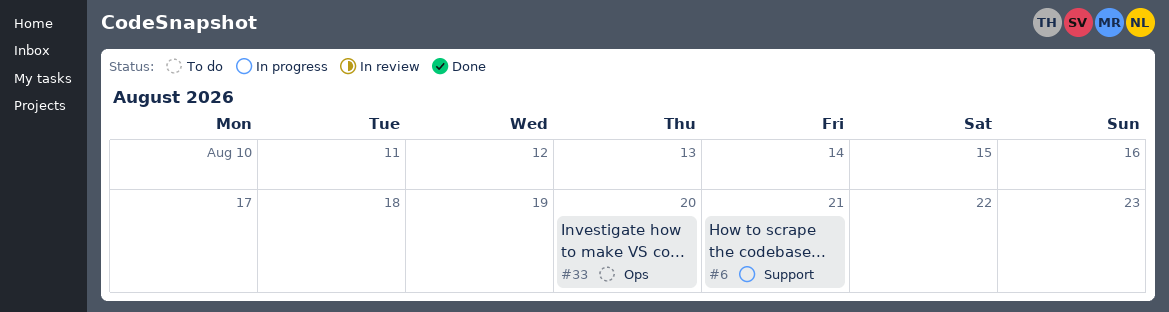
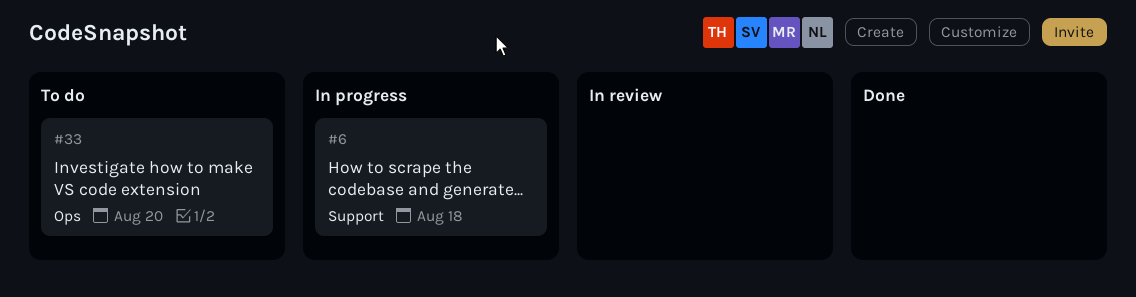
#6, due: Aug 21 -> Aug 18

